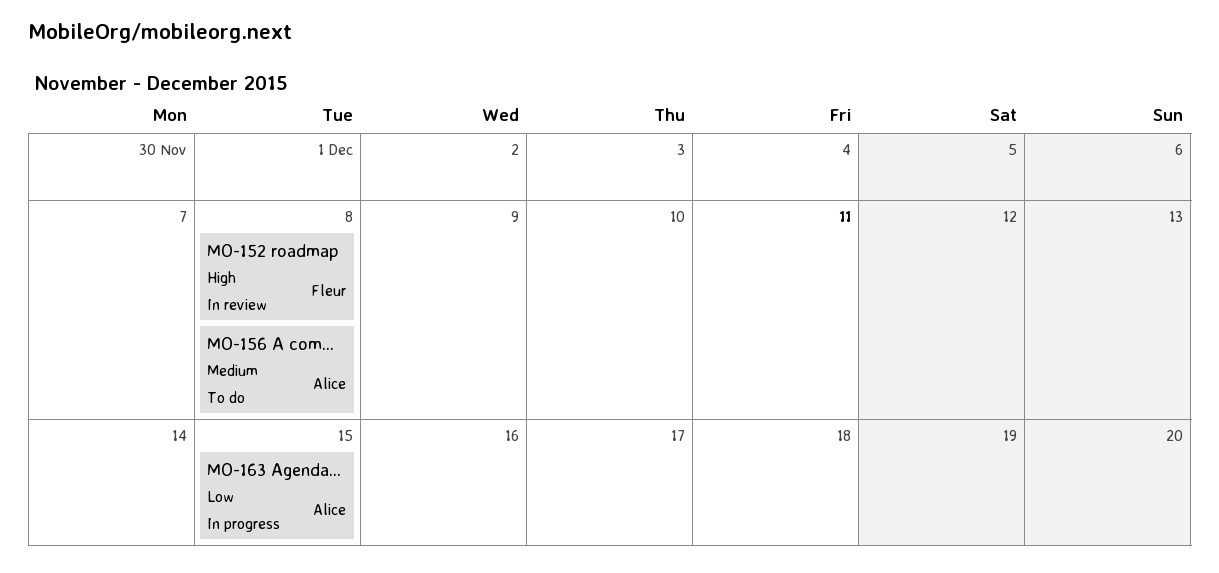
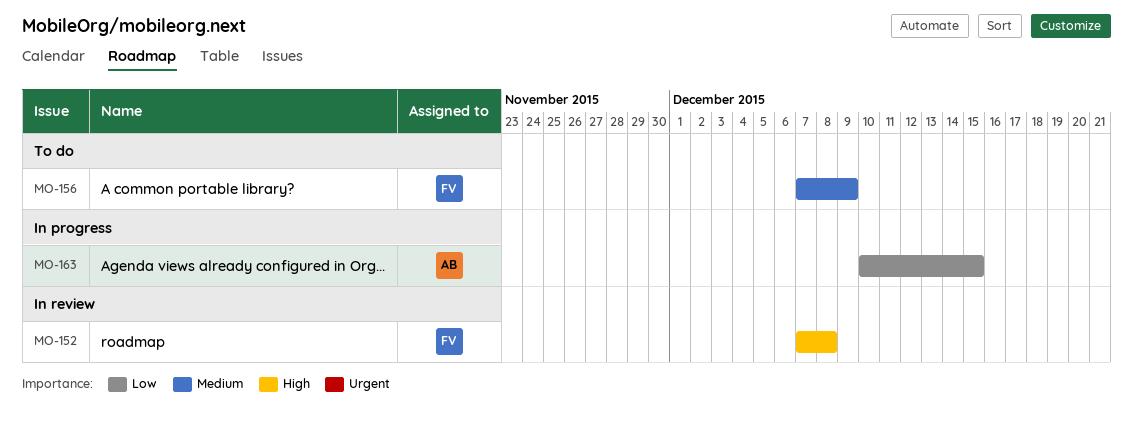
MO-156, owner: Alice -> Fleur
MO-156, due: Dec 8 -> Dec 9

